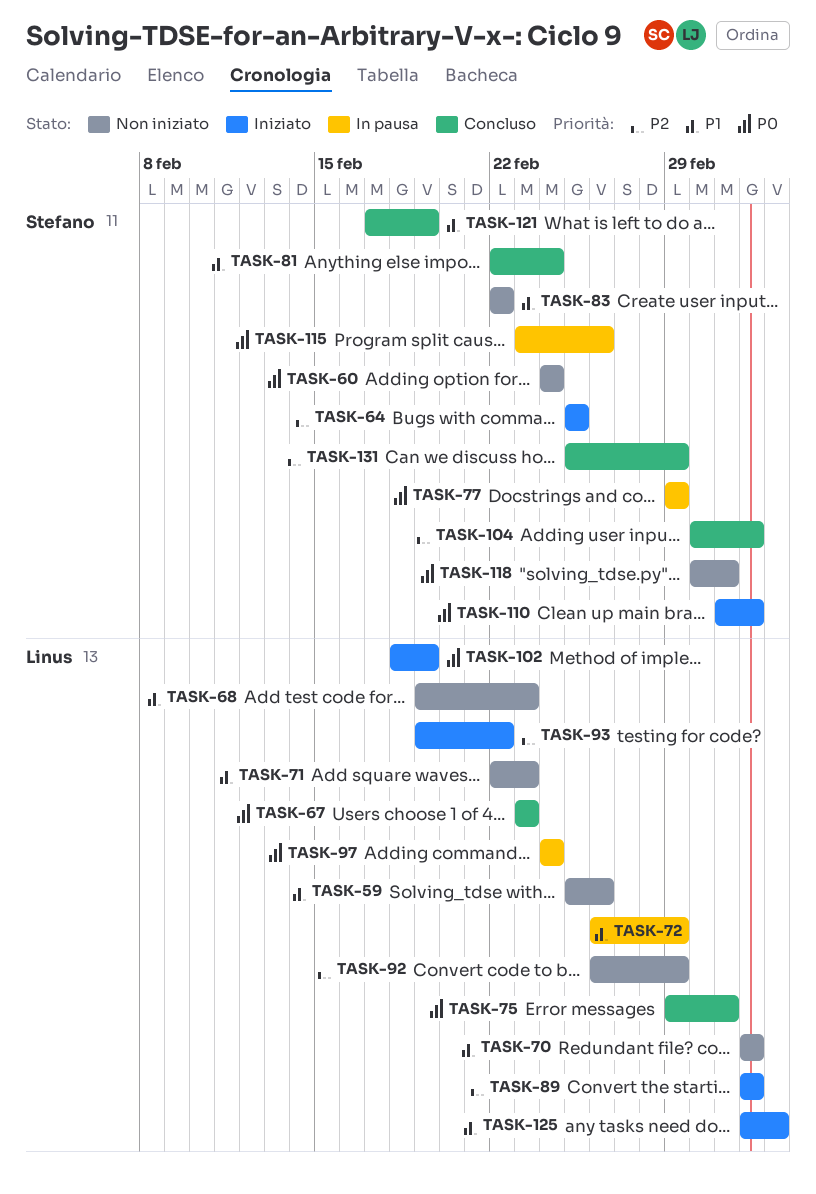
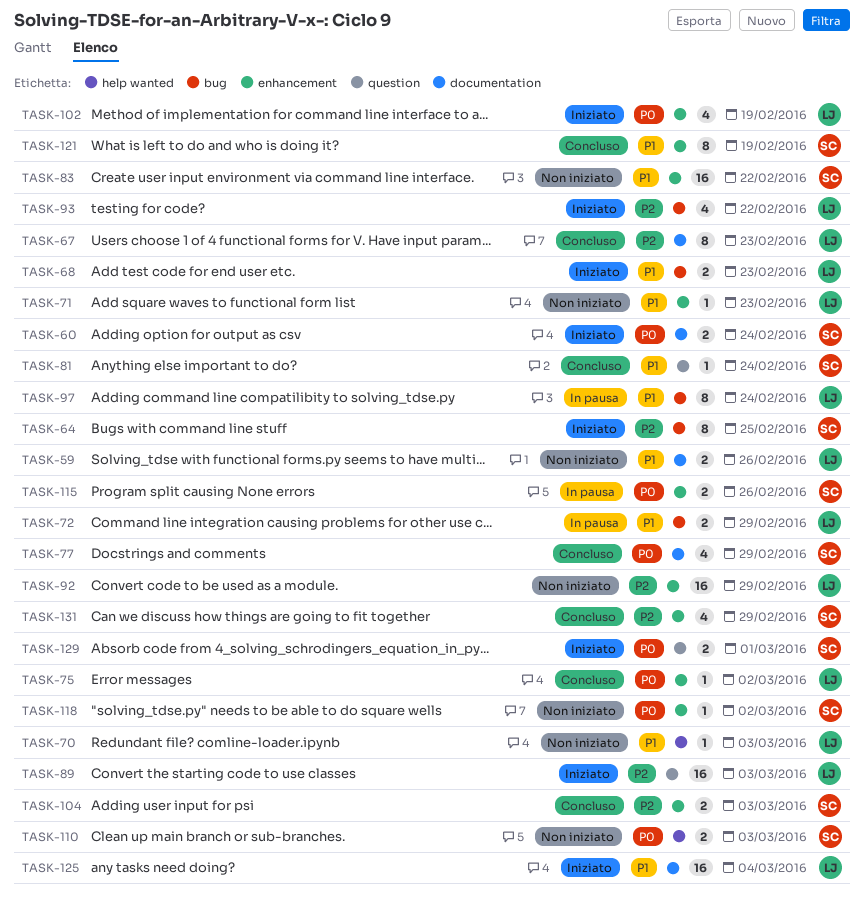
TASK-60, status: Non iniziato -> Iniziato
TASK-67, priority: P0 -> P2
TASK-68, status: Non iniziato -> Iniziato
TASK-77, status: In pausa -> Concluso
TASK-97, priority: P0 -> P1
TASK-110, status: Iniziato -> Non iniziato
TASK-129: none -> present

